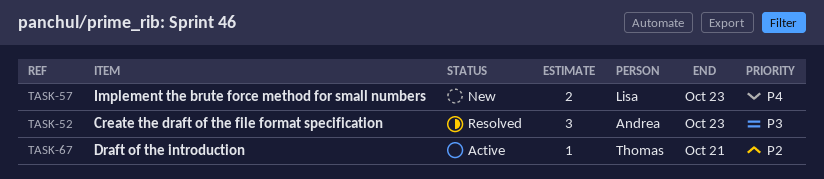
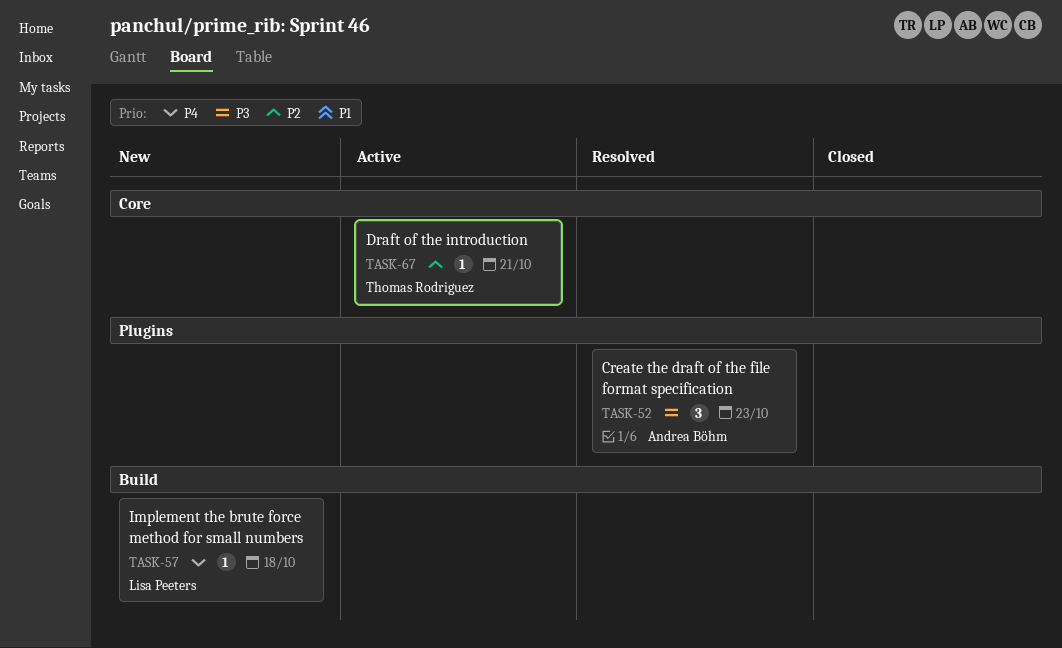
TASK-57, estimate: 2 -> 1
TASK-57, due: Oct 23 -> Oct 18

